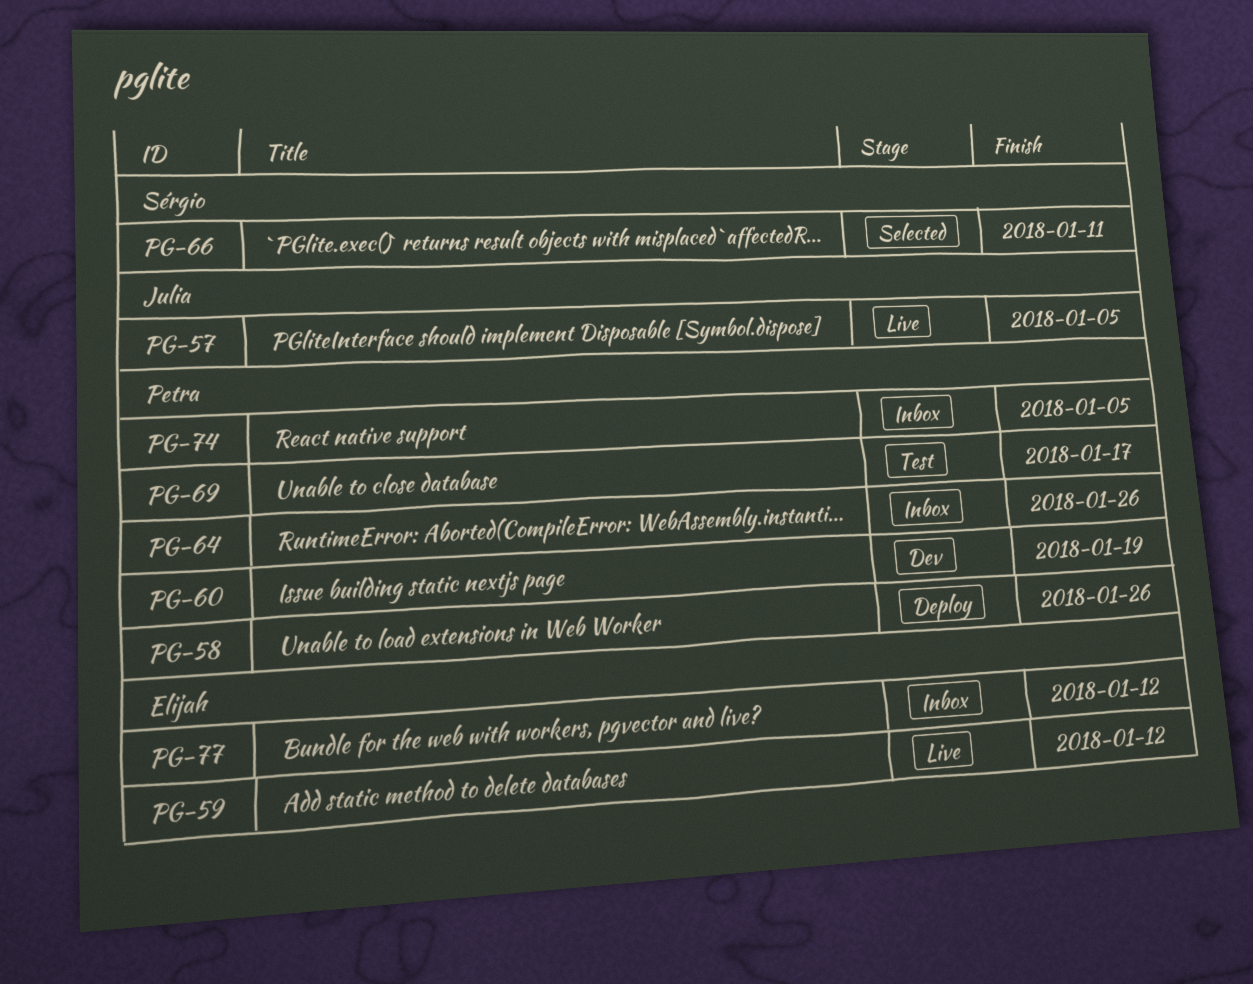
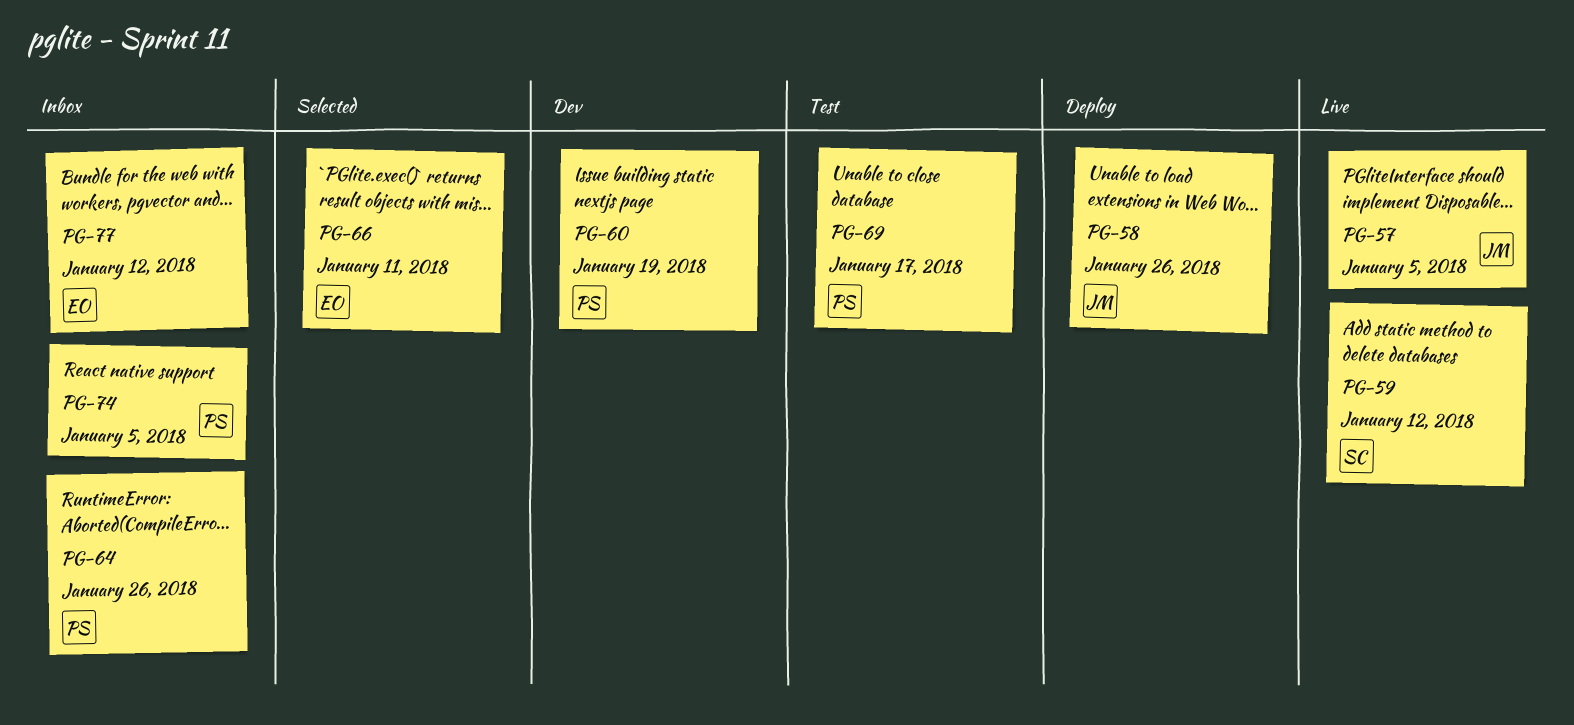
PG-58, owner: Petra -> Julia
PG-59, owner: Elijah -> Sérgio
PG-66, owner: Sérgio -> Elijah

